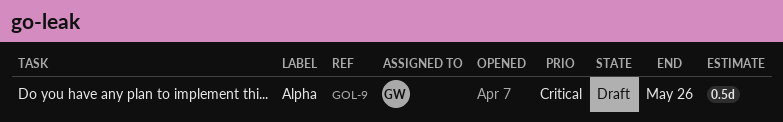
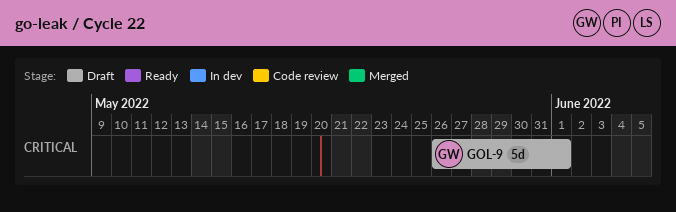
GOL-9, estimate: 0.5d -> 5d
GOL-9, due: May 26 -> Jun 1

